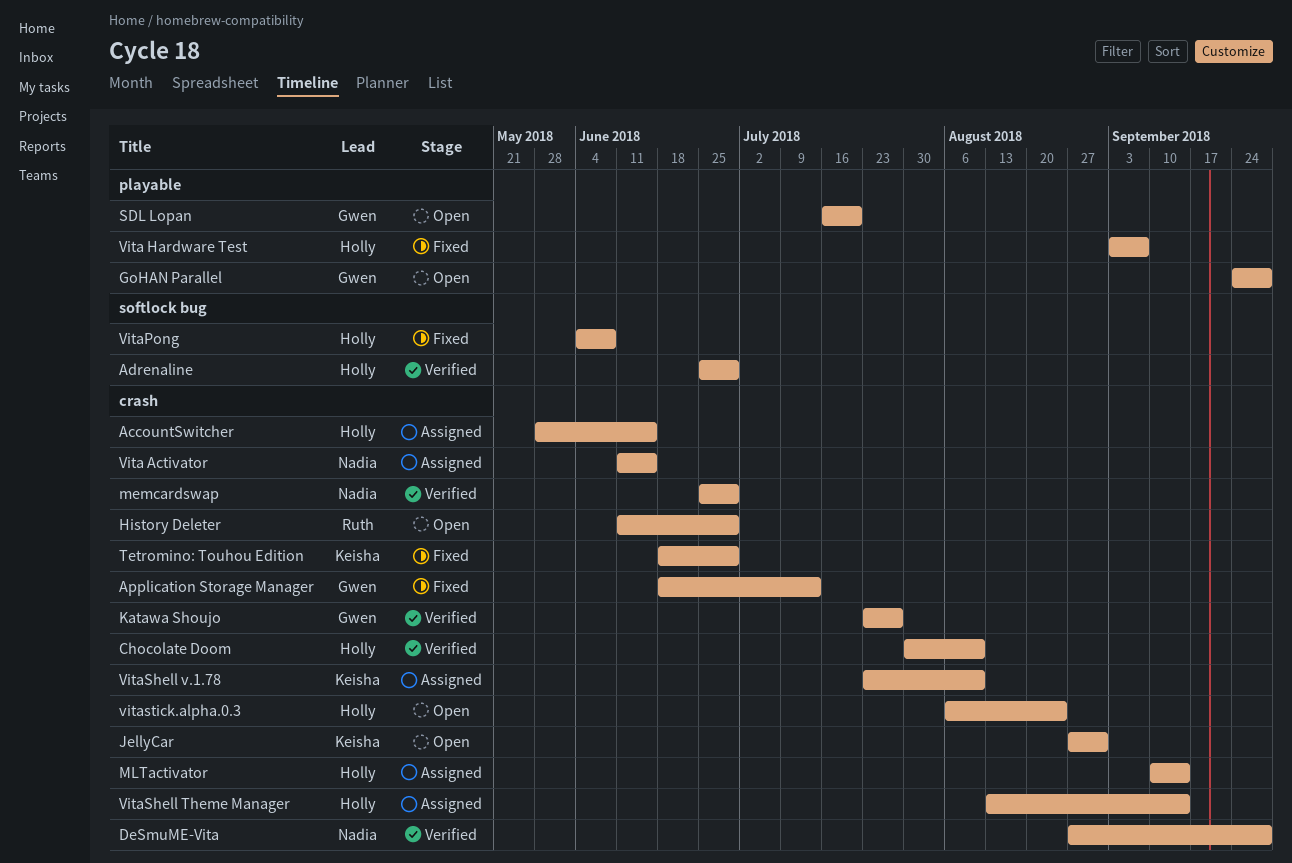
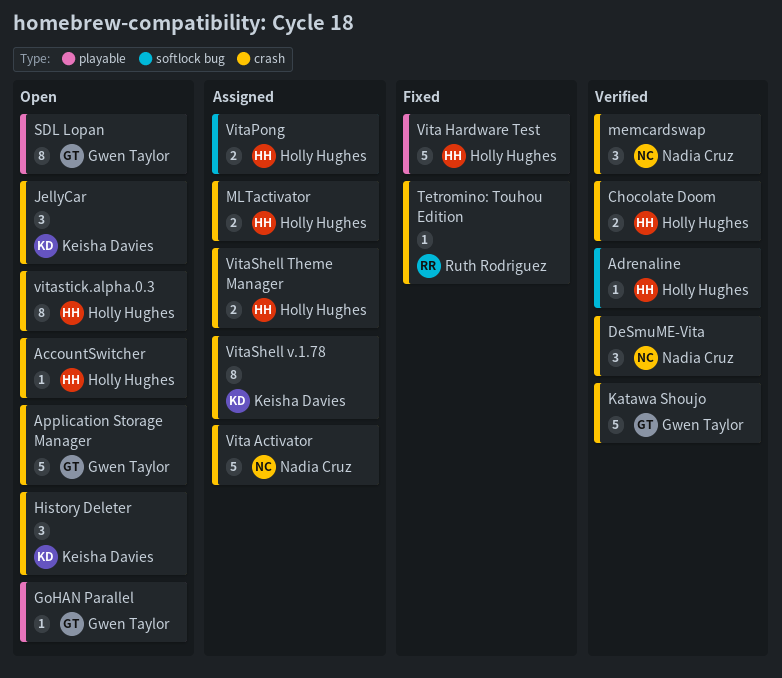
AccountSwitcher, status: Assigned -> Open
Application Storage Manager, status: Fixed -> Open
History Deleter, owner: Ruth Rodriguez -> Keisha Davies
Tetromino: Touhou Edition, owner: Keisha Davies -> Ruth Rodriguez
VitaPong, status: Fixed -> Assigned

